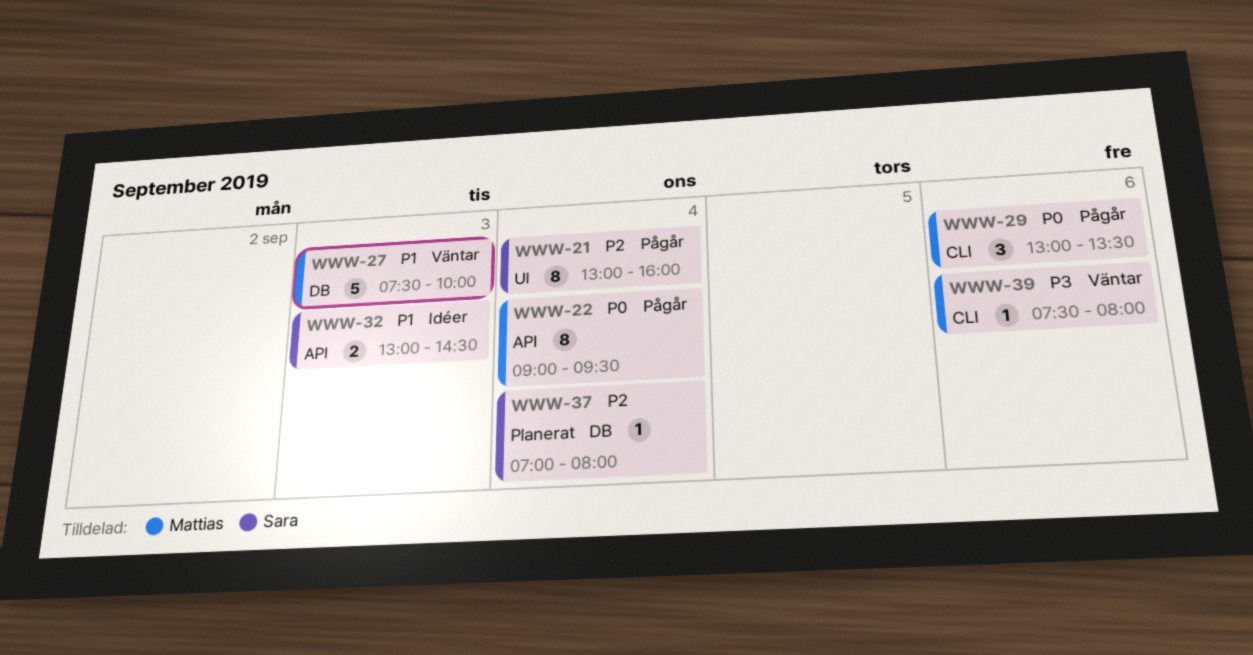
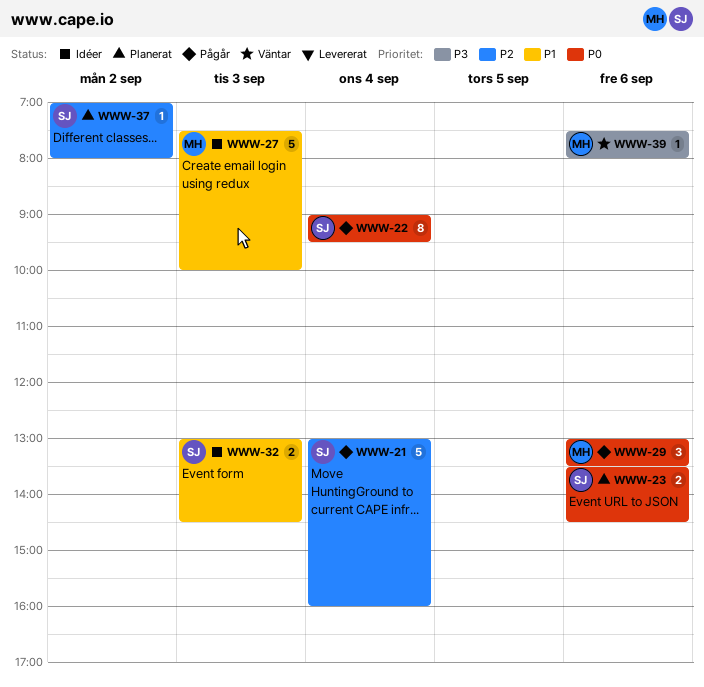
WWW-21, estimate: 8 -> 5
WWW-22, owner: Mattias -> Sara
WWW-23: none -> present
WWW-27, status: Väntar -> Idéer
WWW-37, day: Sep 4 -> Sep 2

